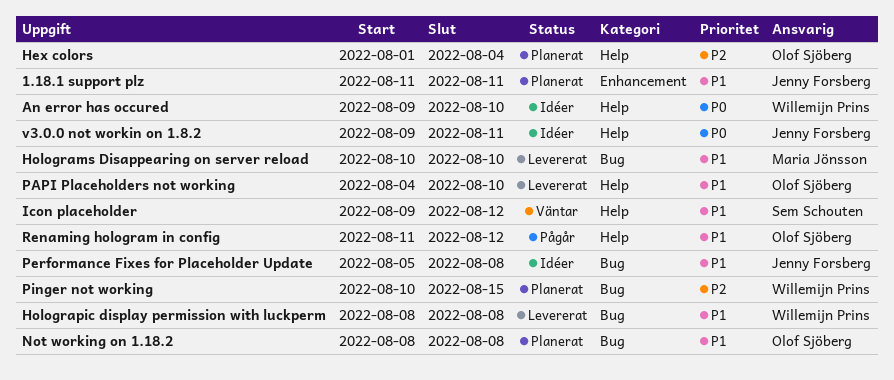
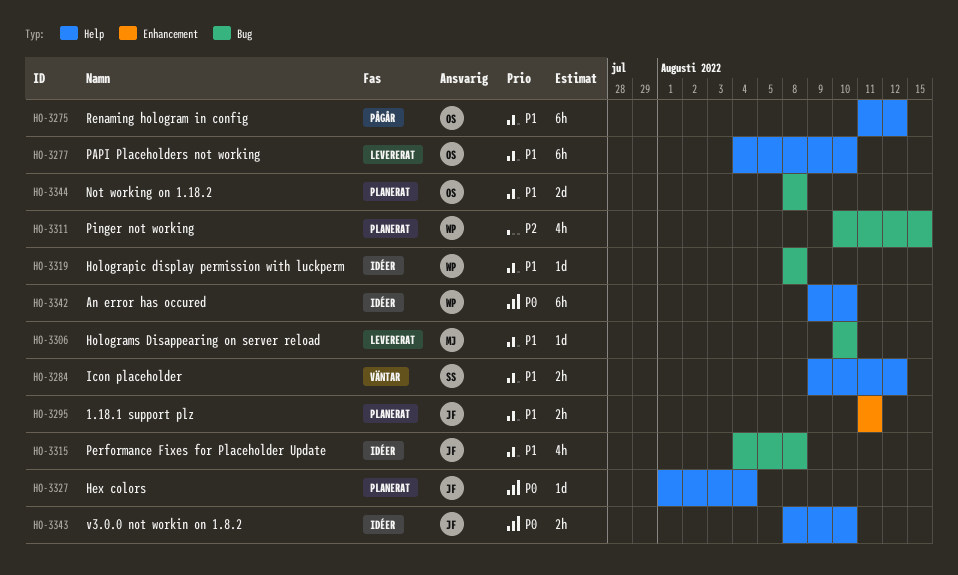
Hex colors, owner: Olof Sjöberg -> Jenny Forsberg
Hex colors, priority: P2 -> P0
Holograpic display permission with luckperm, status: Levererat -> Idéer
Performance Fixes for Placeholder Update, start: Aug 5 -> Aug 4
v3.0.0 not workin on 1.8.2, start: Aug 9 -> Aug 8
v3.0.0 not workin on 1.8.2, due: Aug 11 -> Aug 10

